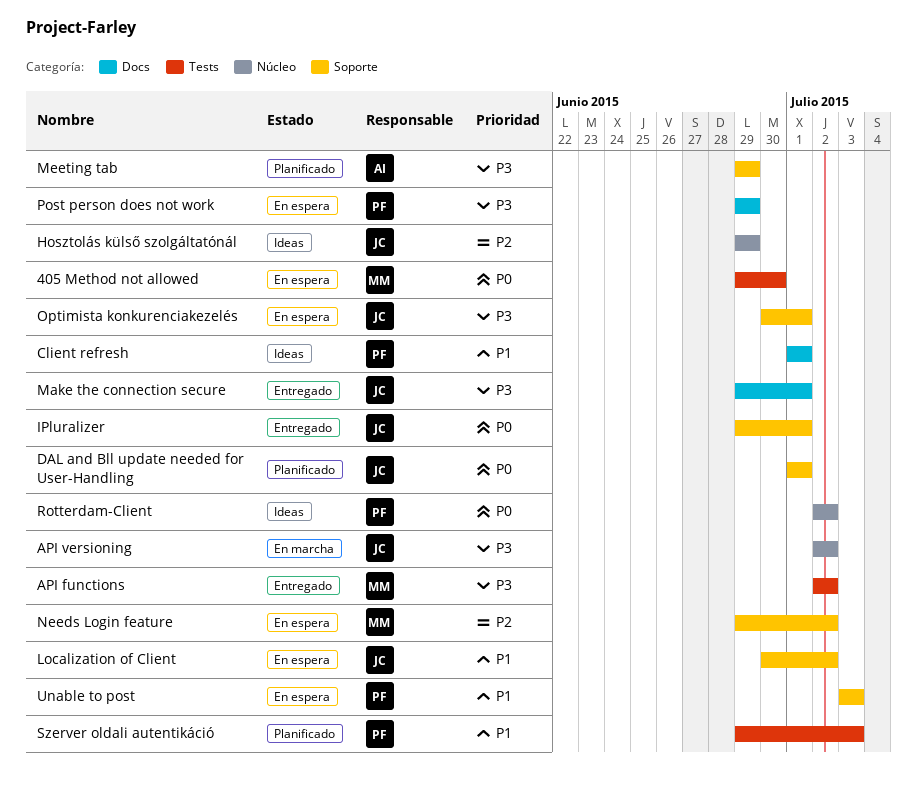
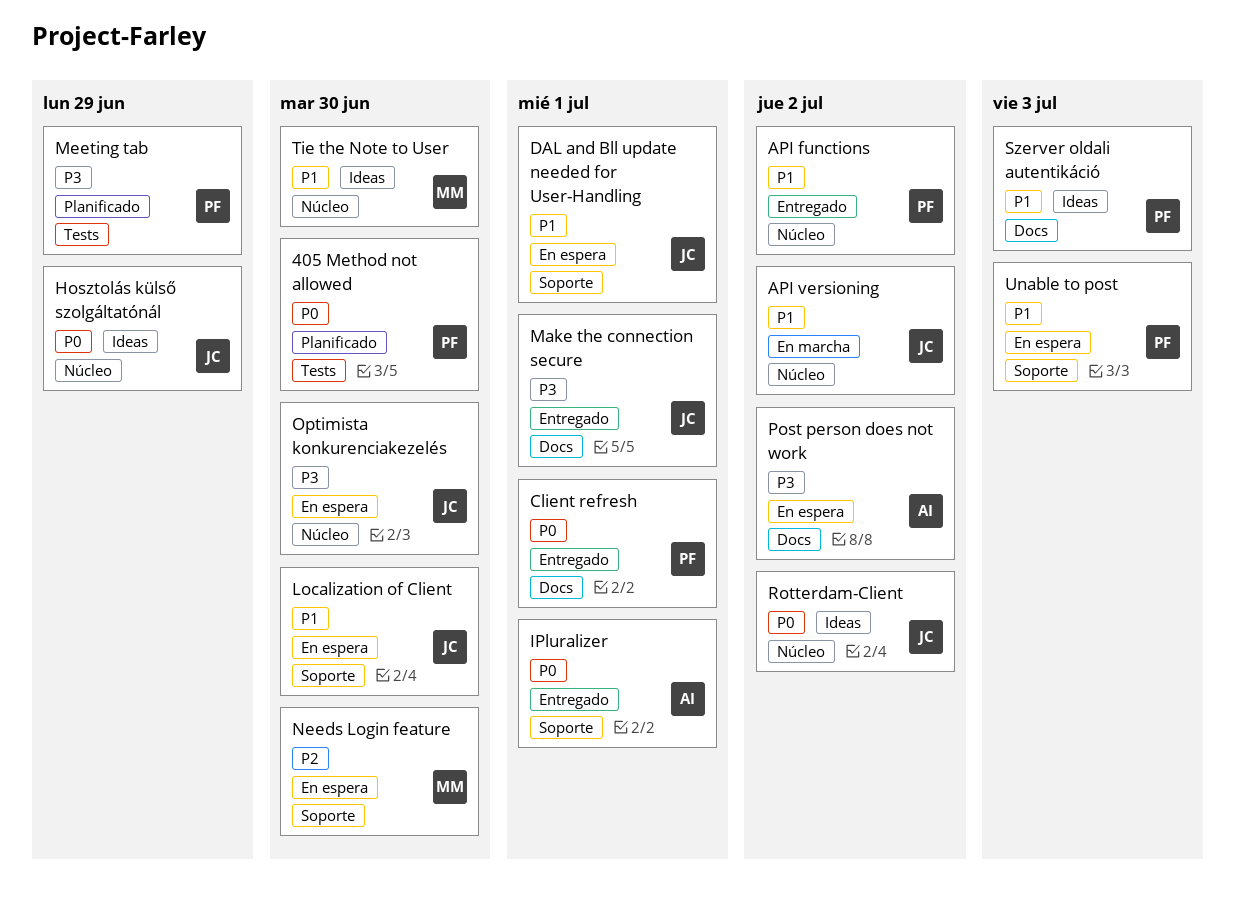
405 Method not allowed, status: En espera -> Planificado
405 Method not allowed, owner: MM -> PF
API functions, owner: MM -> PF
API functions, priority: P3 -> P1
API functions, label: Tests -> Núcleo
API versioning, priority: P3 -> P1
Client refresh, status: Ideas -> Entregado
Client refresh, priority: P1 -> P0
DAL and Bll update needed for User-Handling, status: Planificado -> En espera
DAL and Bll update needed for User-Handling, priority: P0 -> P1
Hosztolás külső szolgáltatónál, priority: P2 -> P0
IPluralizer, owner: JC -> AI
Localization of Client, due: Jul 2 -> Jun 30
Meeting tab, owner: AI -> PF
Meeting tab, label: Soporte -> Tests
Needs Login feature, due: Jul 2 -> Jun 30
Optimista konkurenciakezelés, label: Soporte -> Núcleo
Optimista konkurenciakezelés, due: Jul 1 -> Jun 30
Post person does not work, owner: PF -> AI
Post person does not work, due: Jun 29 -> Jul 2
Rotterdam-Client, owner: PF -> JC
Szerver oldali autentikáció, status: Planificado -> Ideas
Szerver oldali autentikáció, label: Tests -> Docs
Tie the Note to User: none -> present

